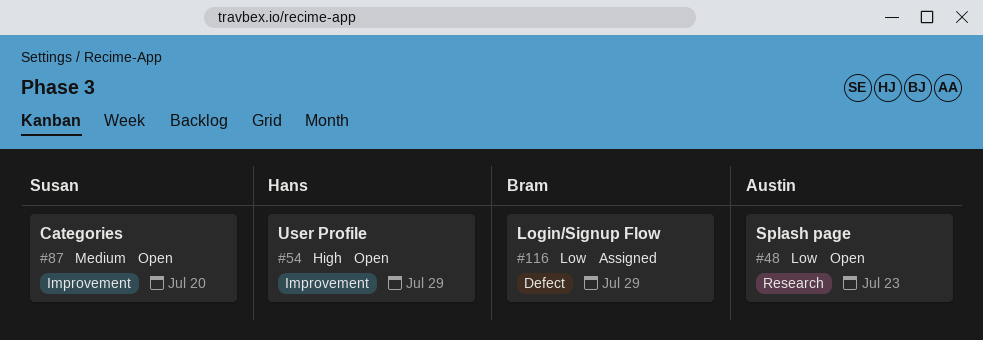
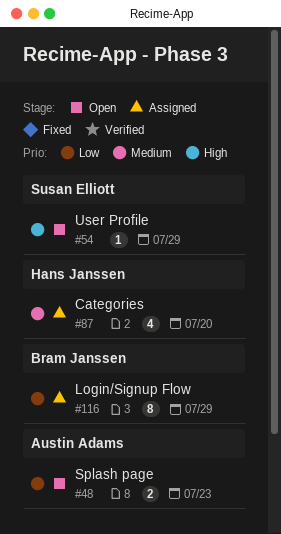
#54, owner: Hans Janssen -> Susan Elliott
#87, status: Open -> Assigned
#87, owner: Susan Elliott -> Hans Janssen

